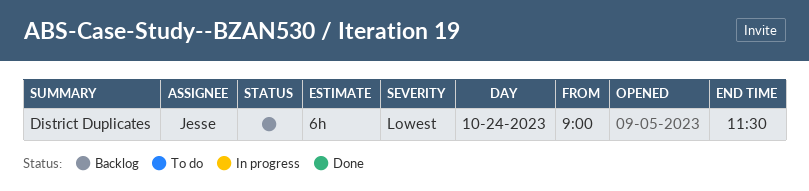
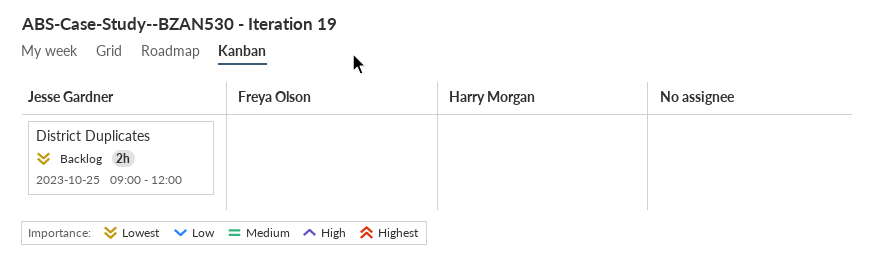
District Duplicates, estimate: 6h -> 2h
District Duplicates, day: Oct 24 -> Oct 25
District Duplicates, ends: 11:30 -> 12:00

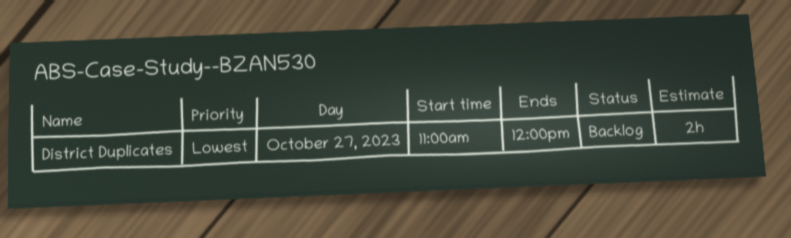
District Duplicates, day: Oct 25 -> Oct 27
District Duplicates, begins: 09:00 -> 11:00

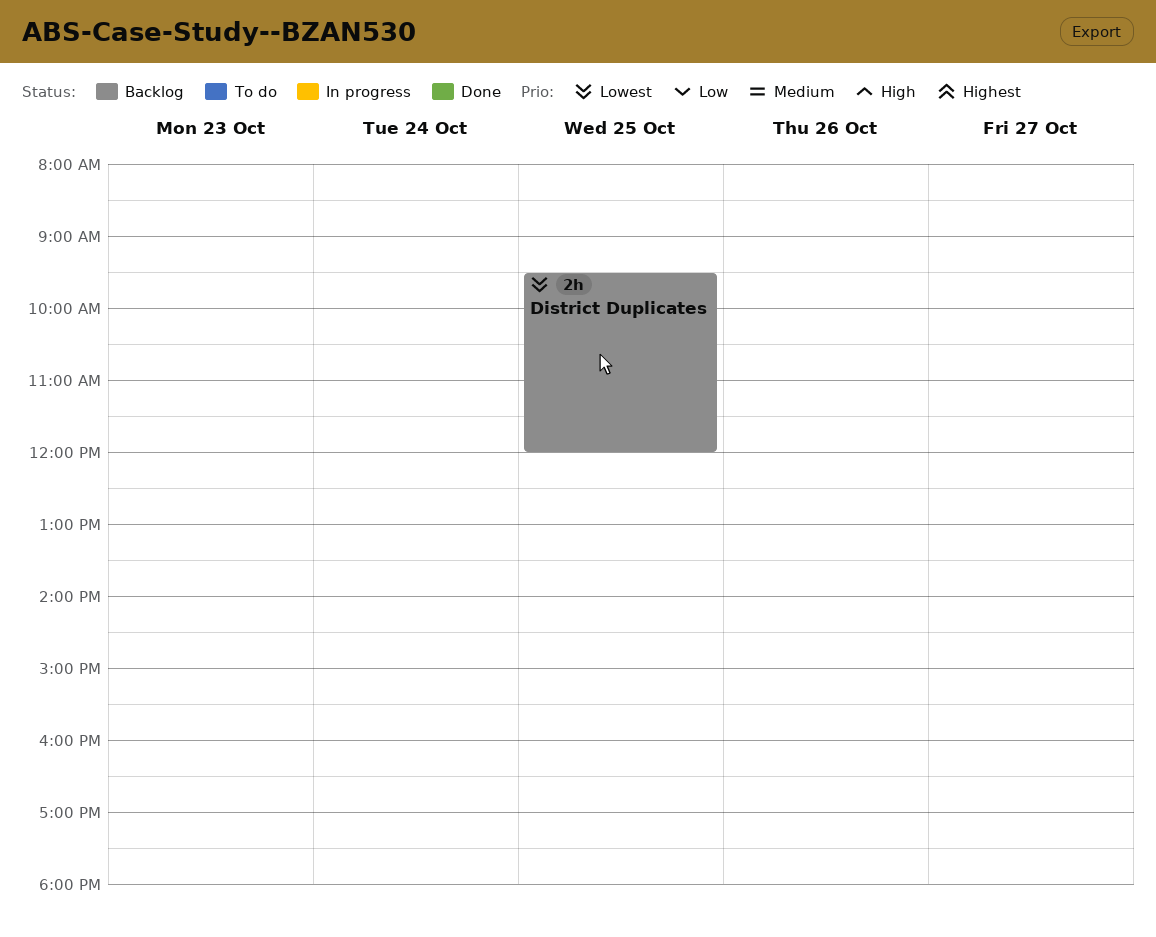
District Duplicates, day: Oct 27 -> Oct 25
District Duplicates, begins: 11:00 -> 09:30

